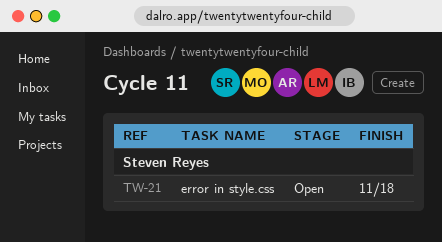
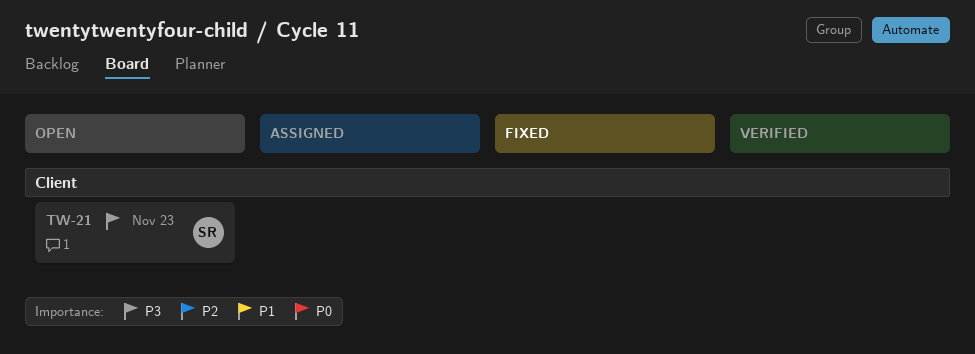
TW-21, due: Nov 18 -> Nov 23

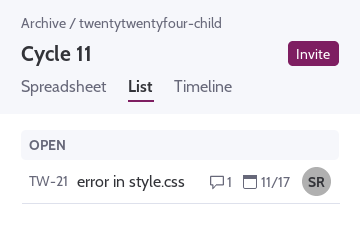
TW-21, due: Nov 23 -> Nov 17

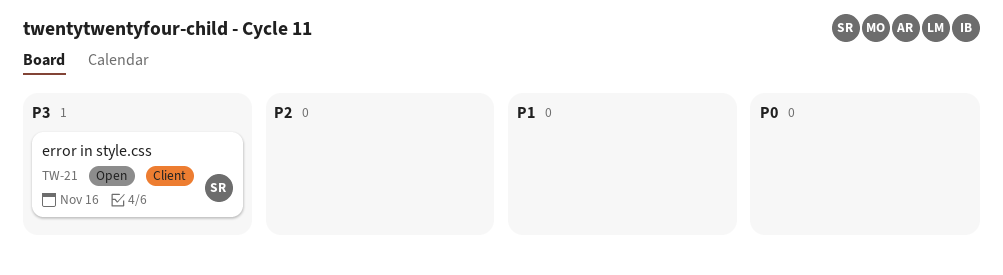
TW-21, due: Nov 17 -> Nov 16

